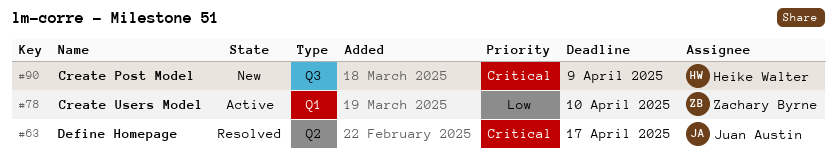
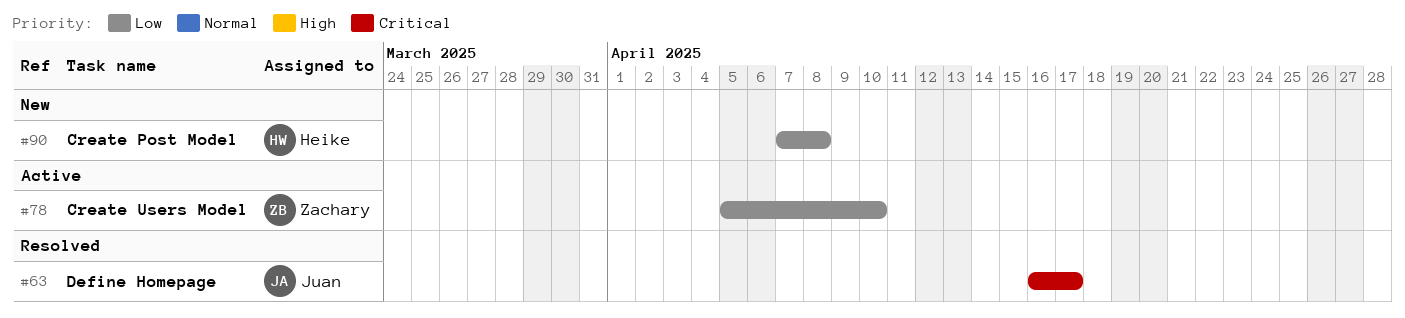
#90, priority: Critical -> Low
#90, due: Apr 9 -> Apr 8

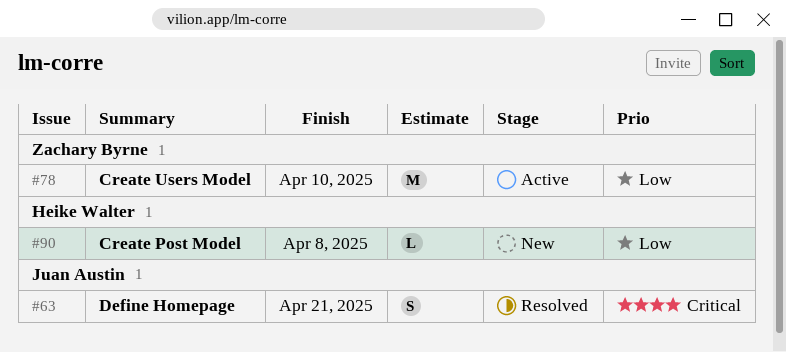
#63, due: Apr 17 -> Apr 21

